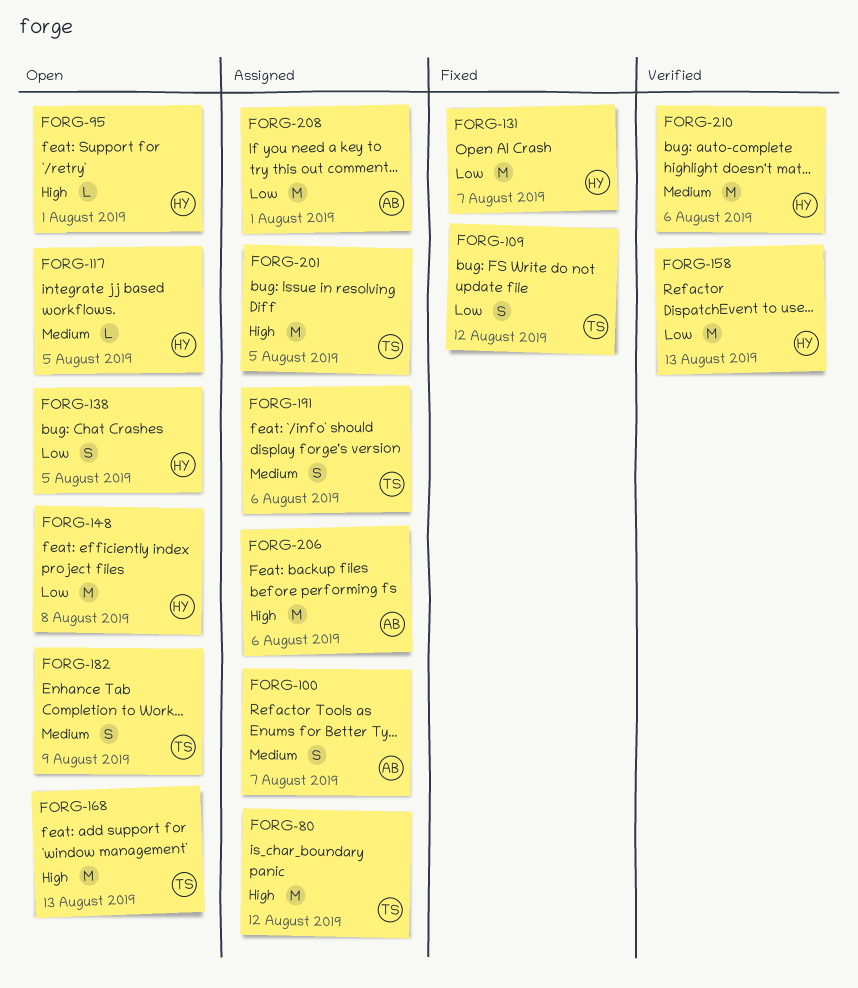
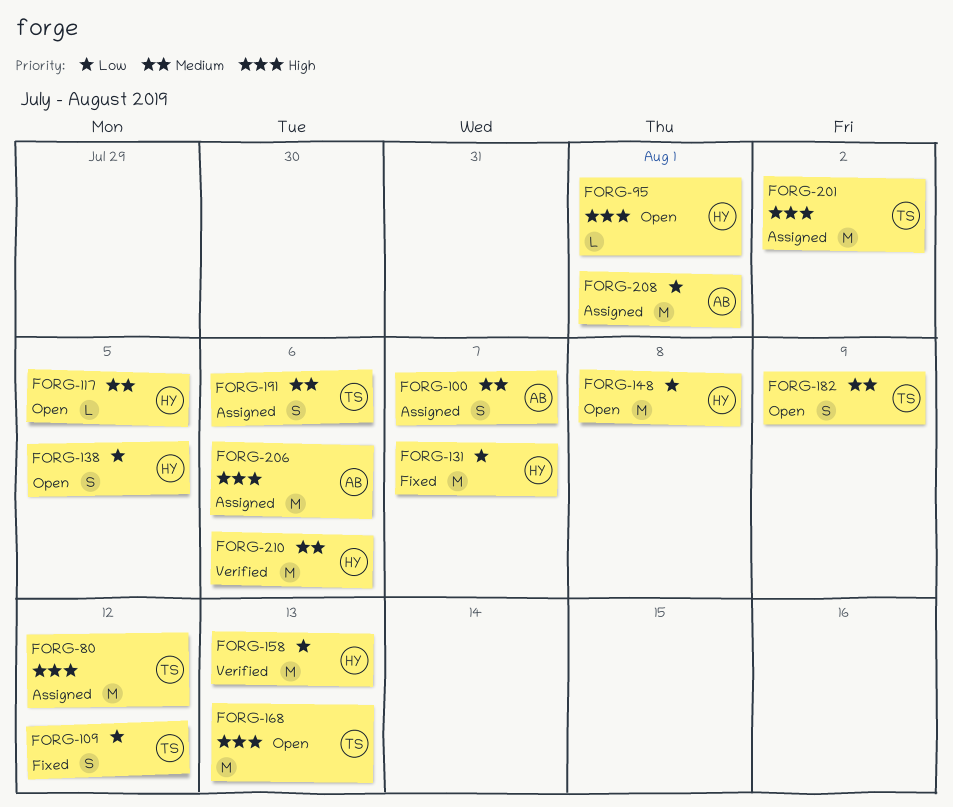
FORG-201, due: Aug 5 -> Aug 2

